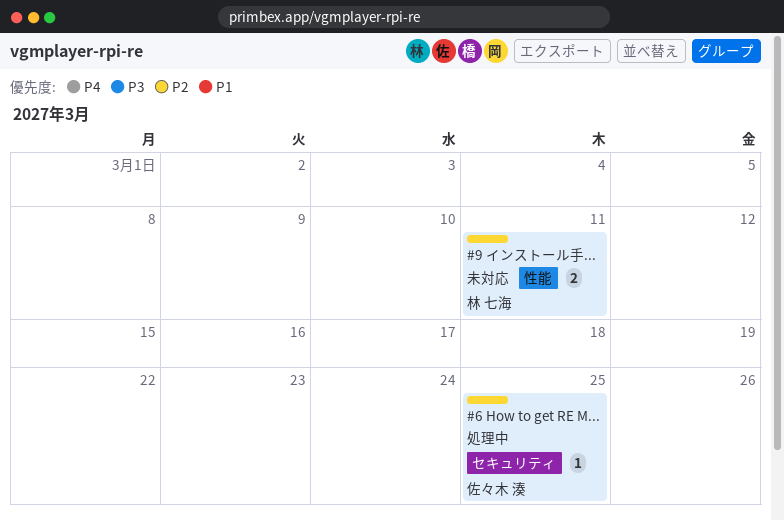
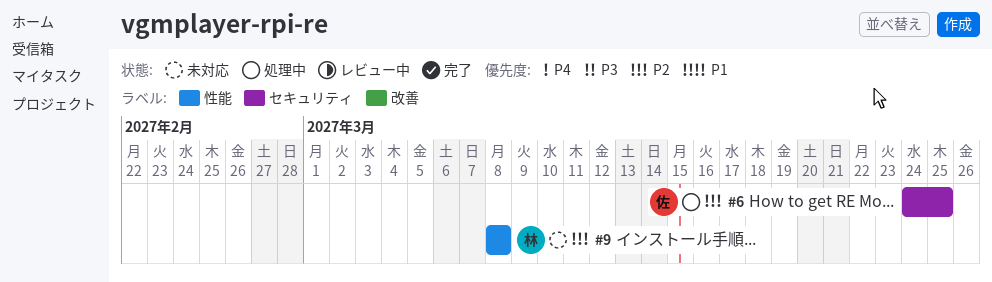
#9, due: Mar 11 -> Mar 8

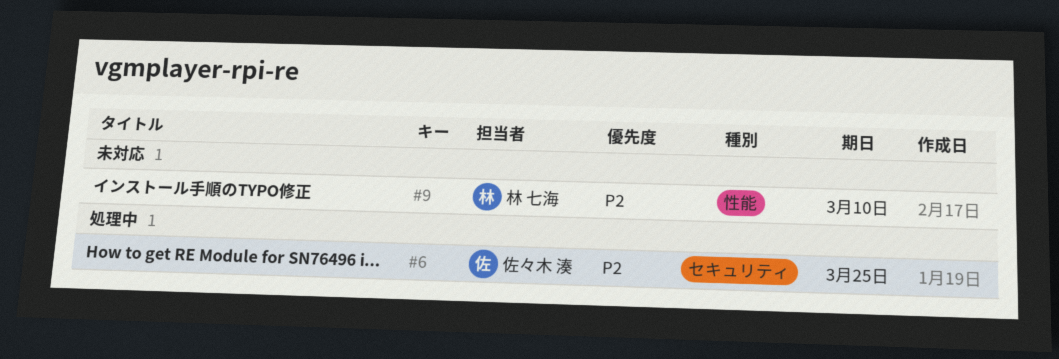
#9, due: Mar 8 -> Mar 10

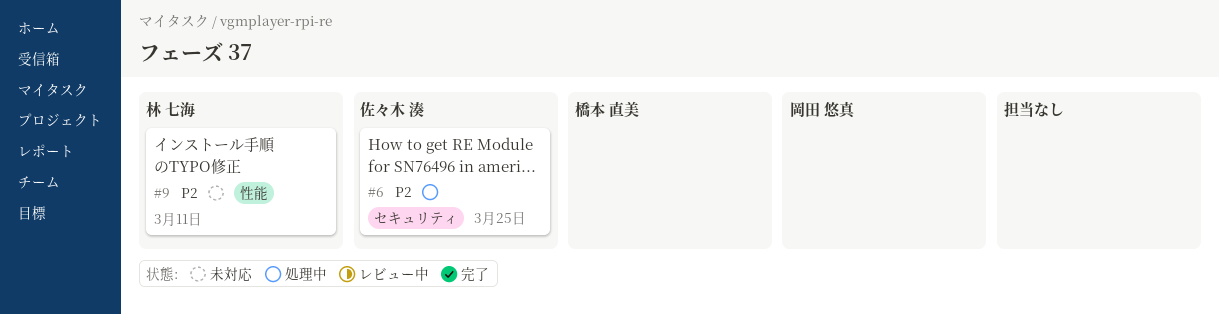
#9, due: Mar 10 -> Mar 11

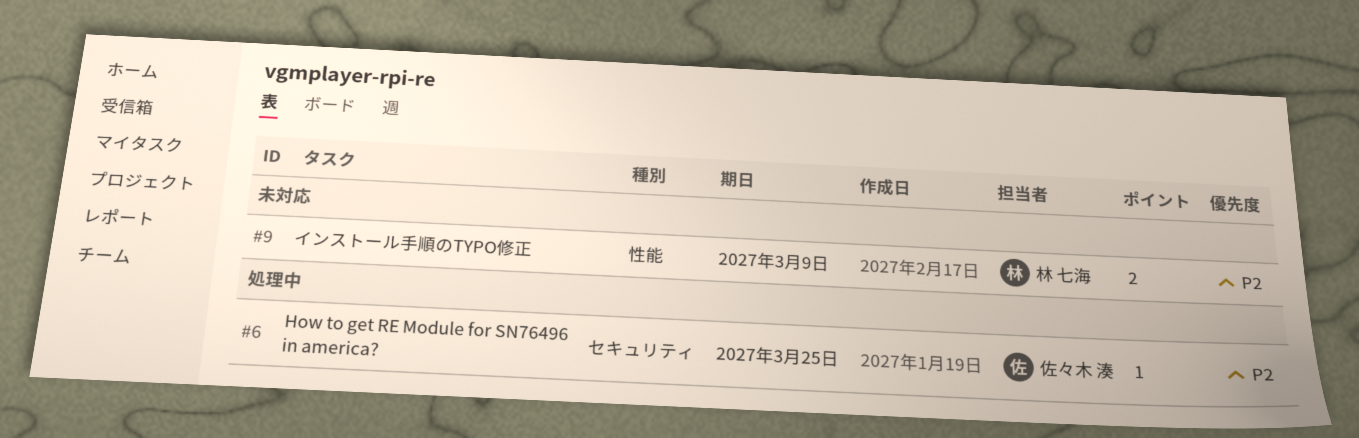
#9, due: Mar 11 -> Mar 9

